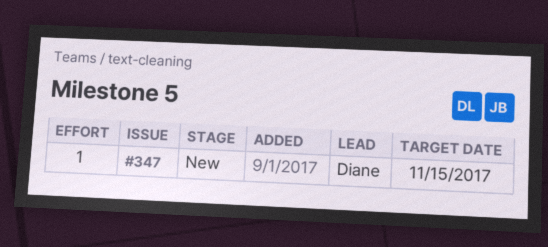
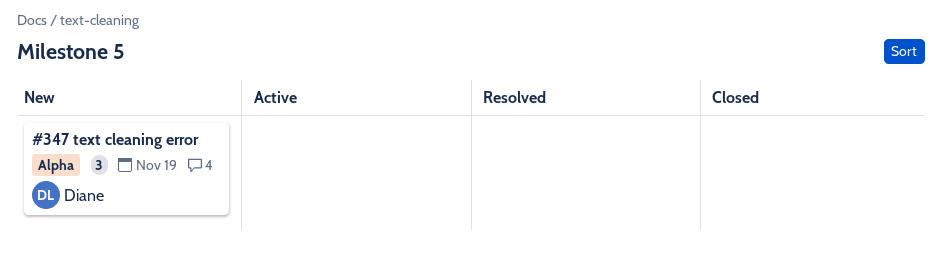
#347, estimate: 1 -> 3
#347, due: Nov 15 -> Nov 19

